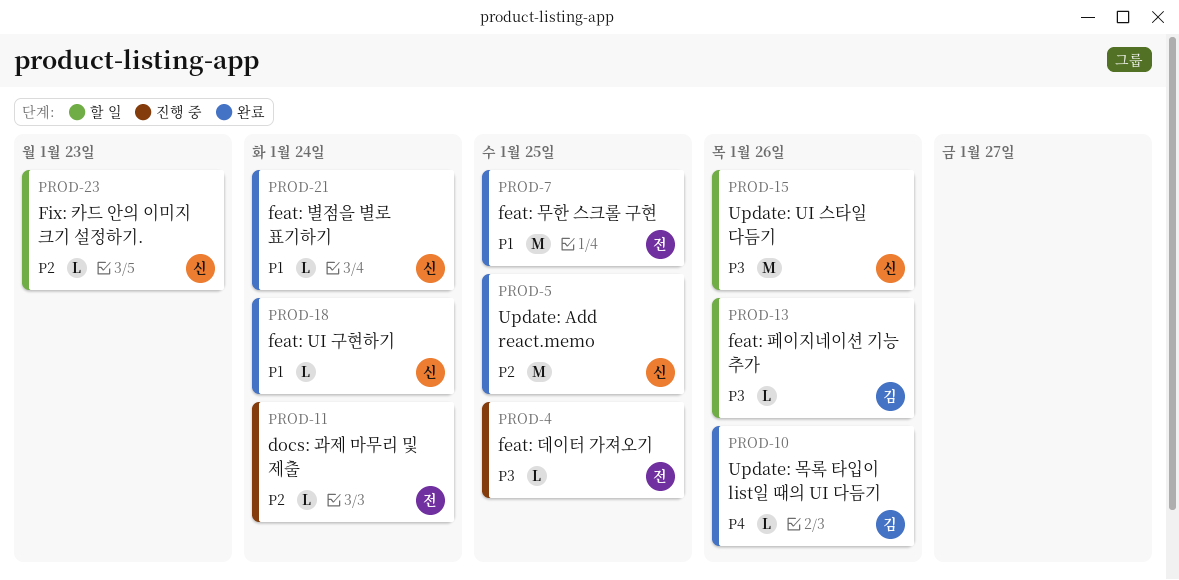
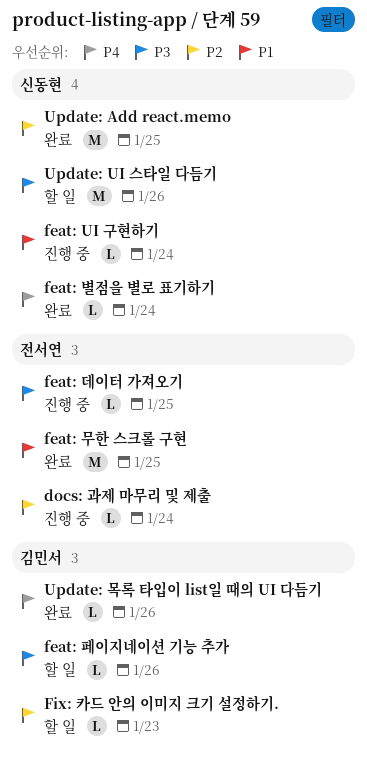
feat: UI 구현하기, status: 완료 -> 진행 중
feat: 별점을 별로 표기하기, priority: P1 -> P4
Fix: 카드 안의 이미지 크기 설정하기., owner: 신동현 -> 김민서

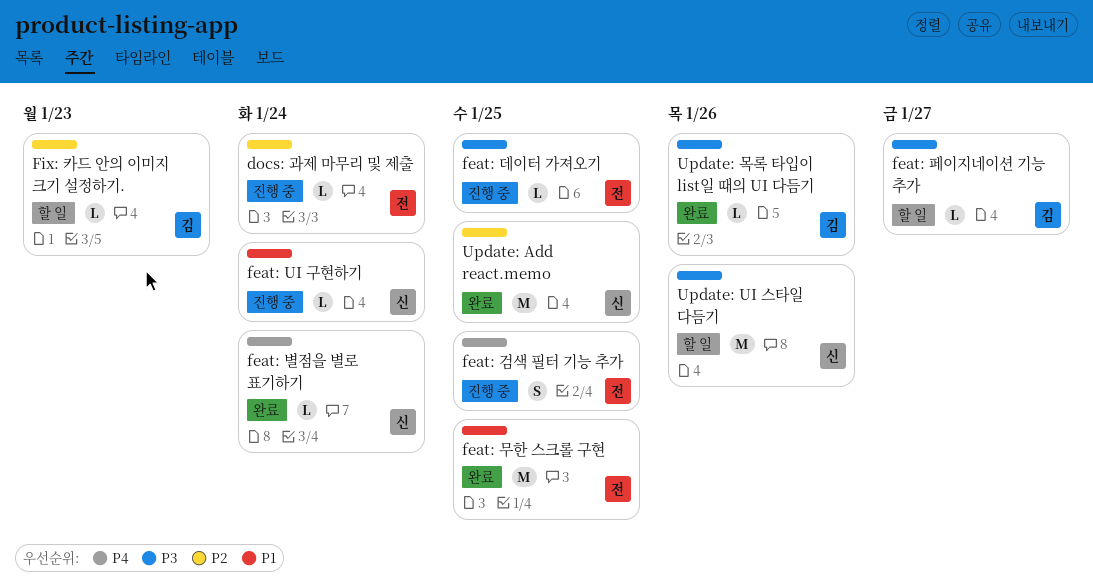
feat: 검색 필터 기능 추가: none -> present
feat: 페이지네이션 기능 추가, due: Jan 26 -> Jan 27
Update: 목록 타입이 list일 때의 UI 다듬기, priority: P4 -> P3

